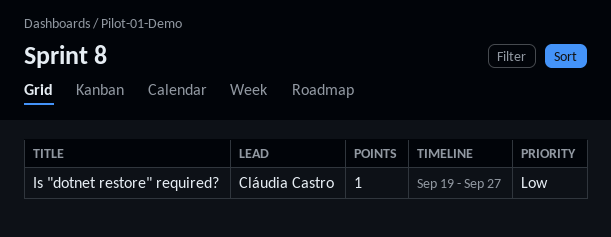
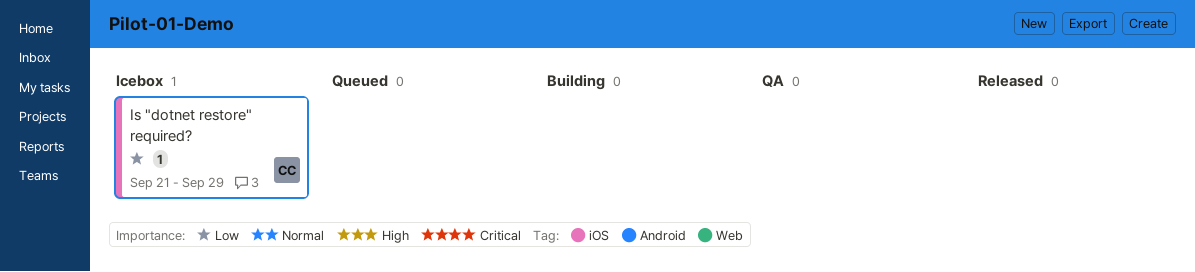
Is "dotnet restore" required?, start: Sep 19 -> Sep 21
Is "dotnet restore" required?, due: Sep 27 -> Sep 29

